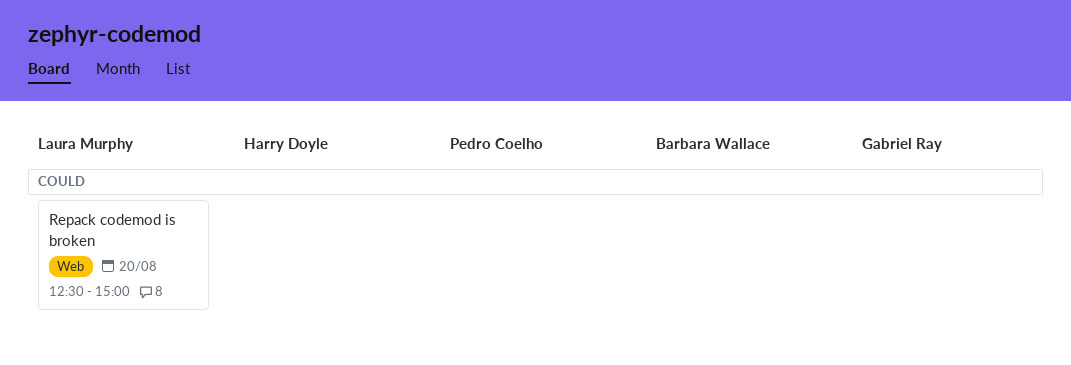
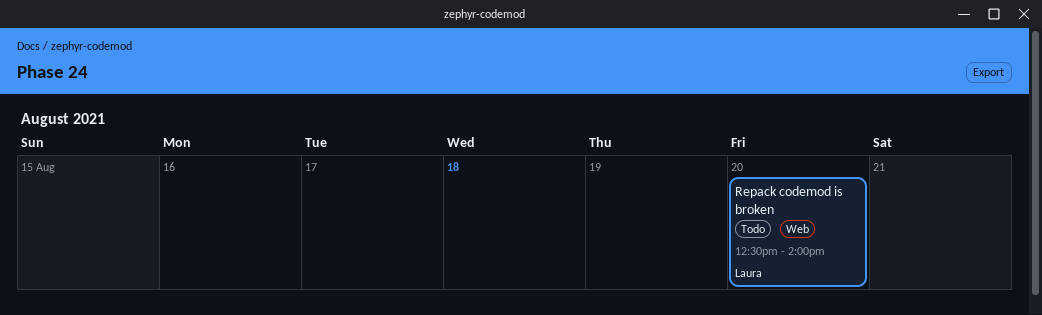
Repack codemod is broken, ends: 15:00 -> 14:00

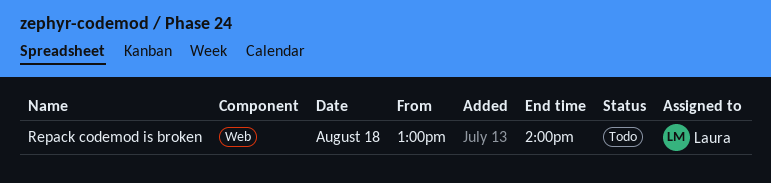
Repack codemod is broken, day: Aug 20 -> Aug 18
Repack codemod is broken, begins: 12:30 -> 13:00

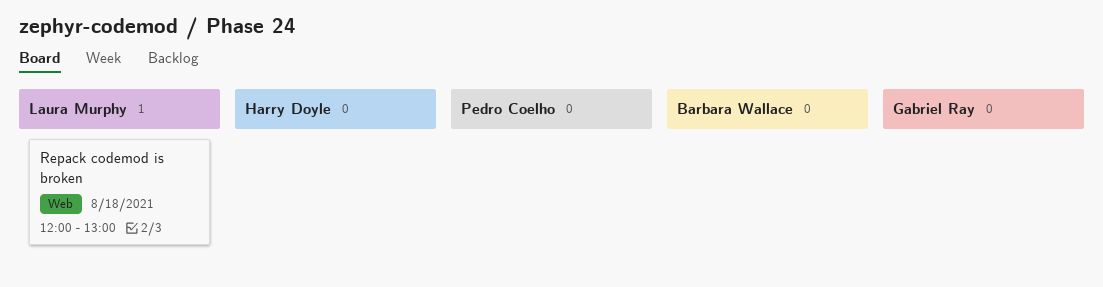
Repack codemod is broken, begins: 13:00 -> 12:00
Repack codemod is broken, ends: 14:00 -> 13:00

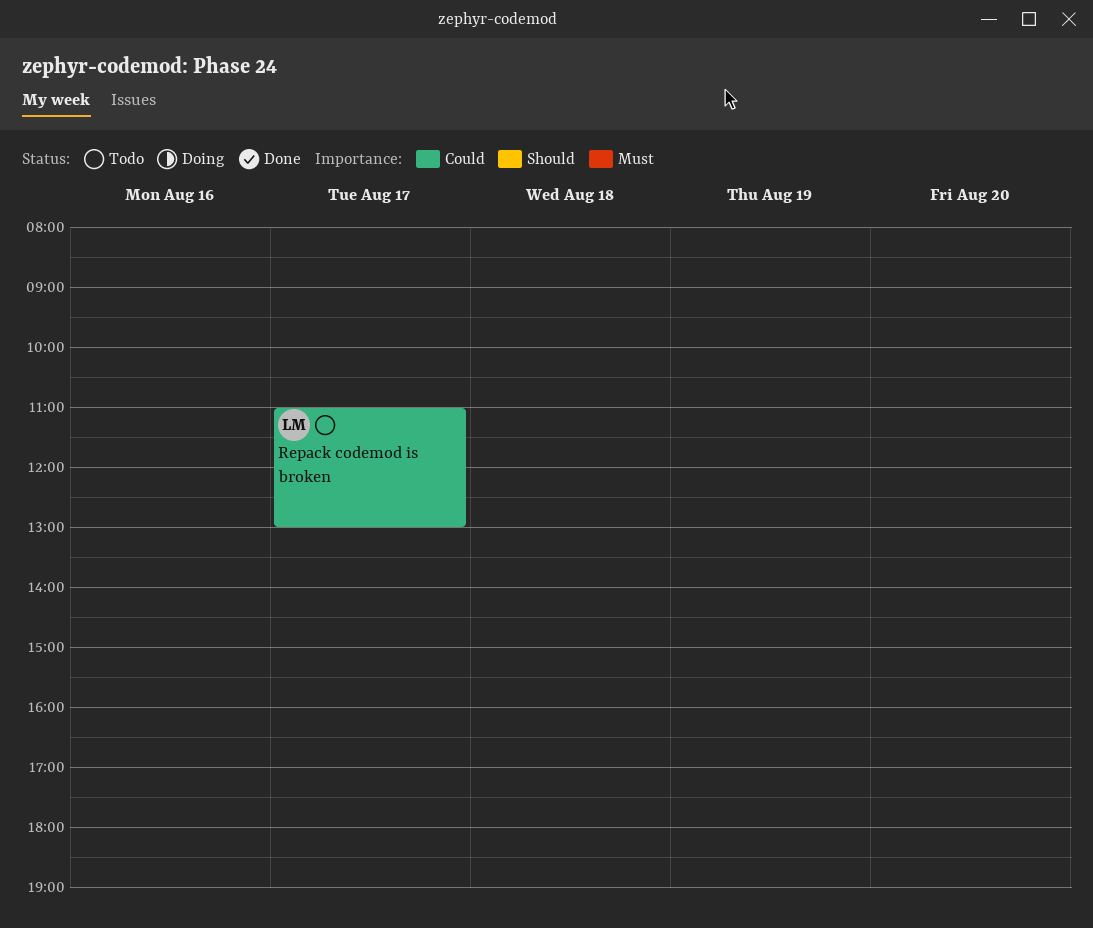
Repack codemod is broken, day: Aug 18 -> Aug 17
Repack codemod is broken, begins: 12:00 -> 11:00

